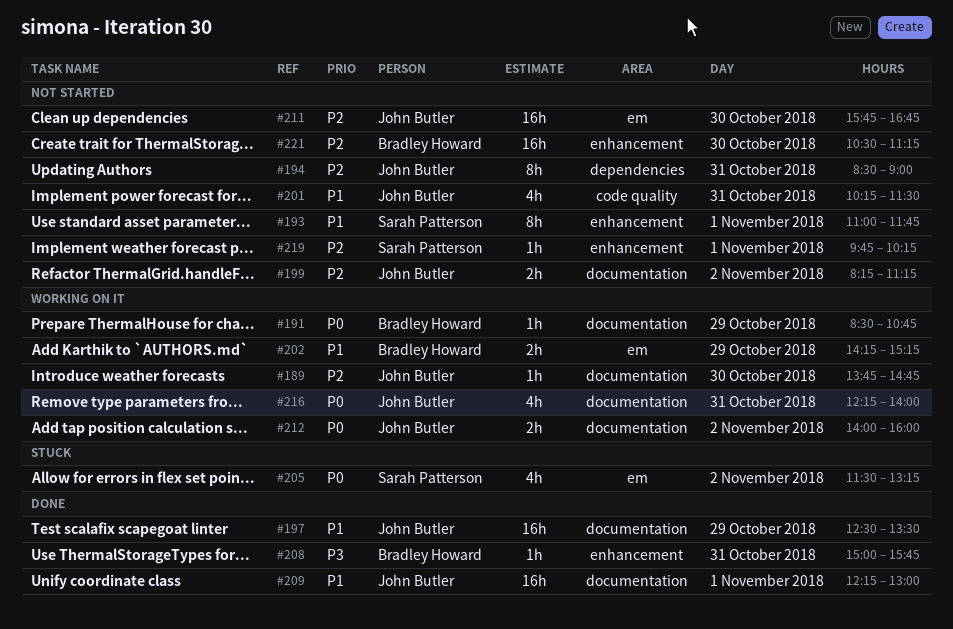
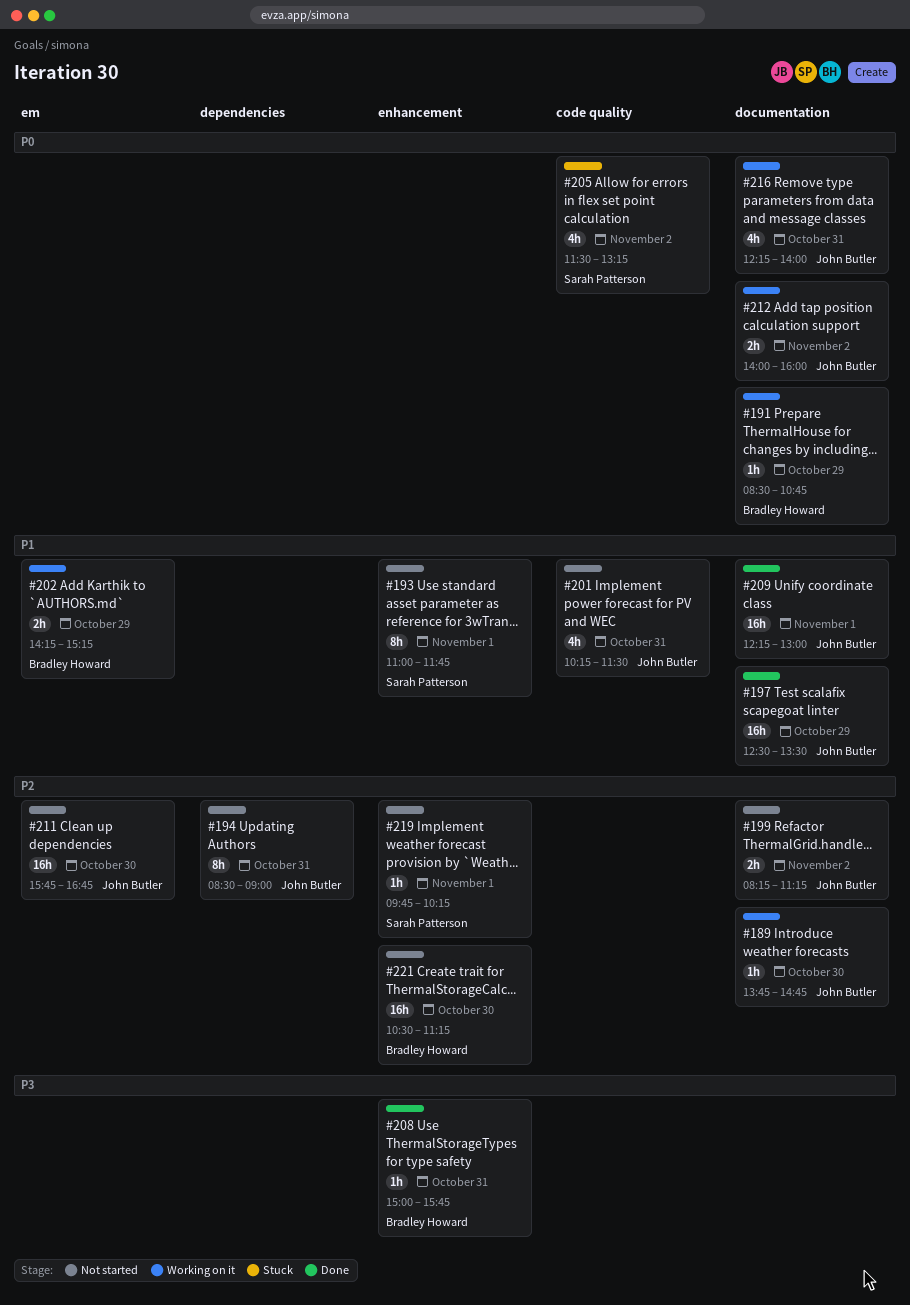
#205, label: em -> code quality

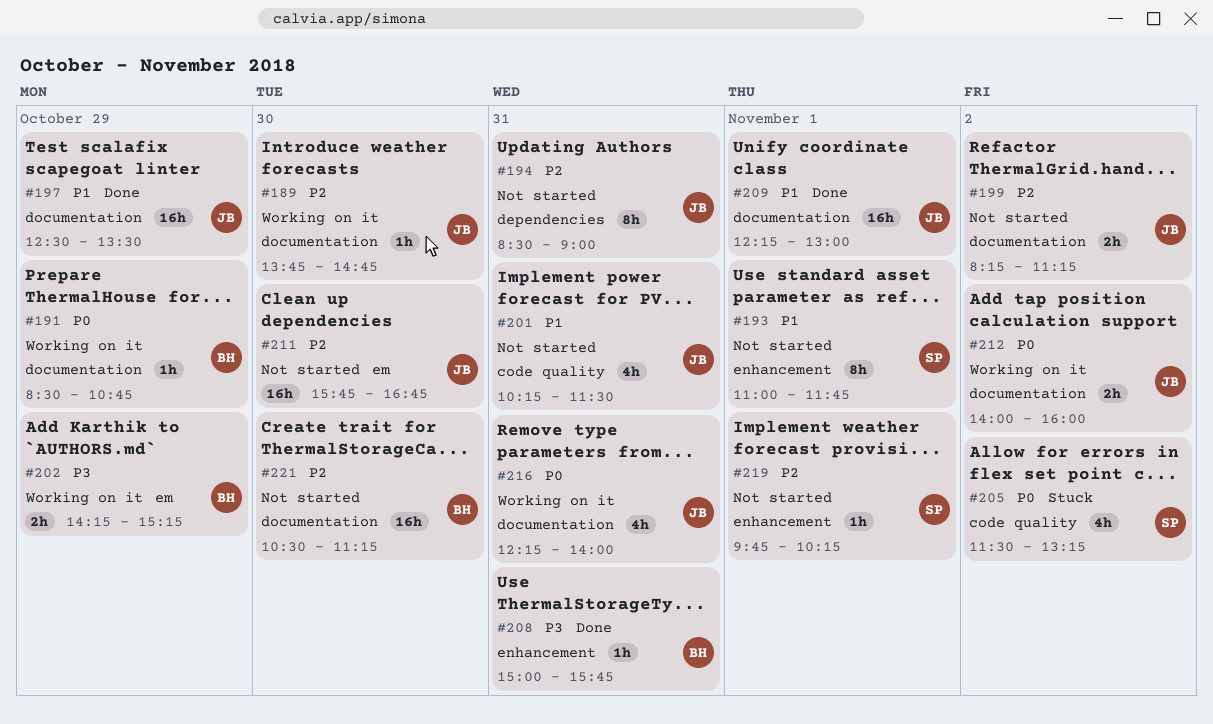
#202, priority: P1 -> P3
#221, label: enhancement -> documentation

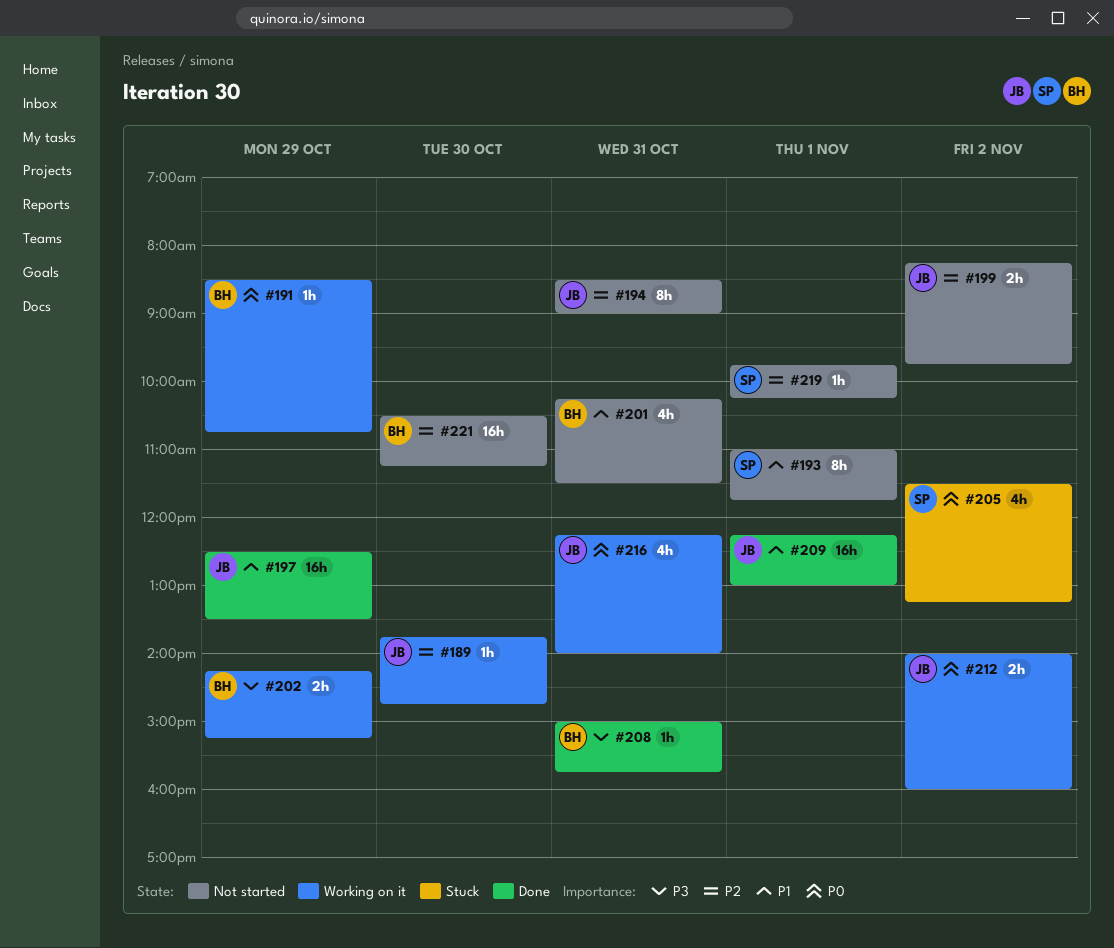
#199, ends: 11:15 -> 09:45
#201, owner: JB -> BH
#211: present -> none

